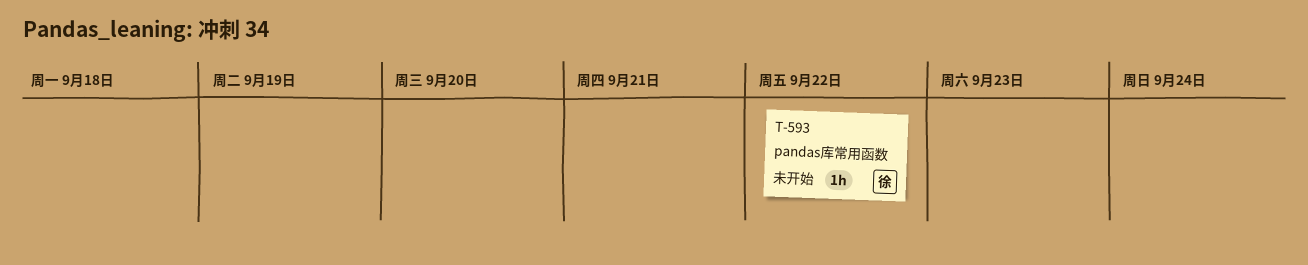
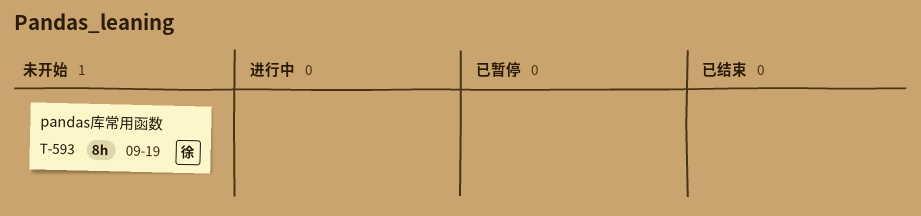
T-593, estimate: 1h -> 8h
T-593, due: Sep 22 -> Sep 19

